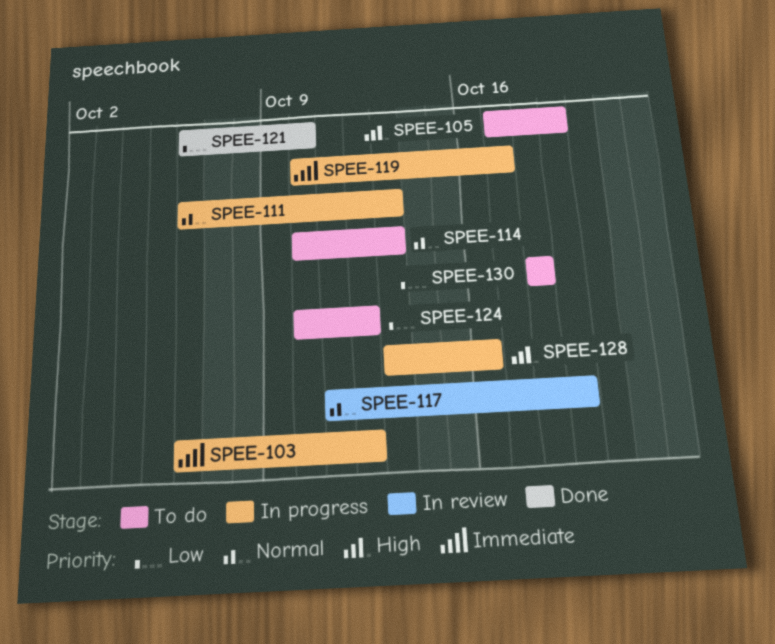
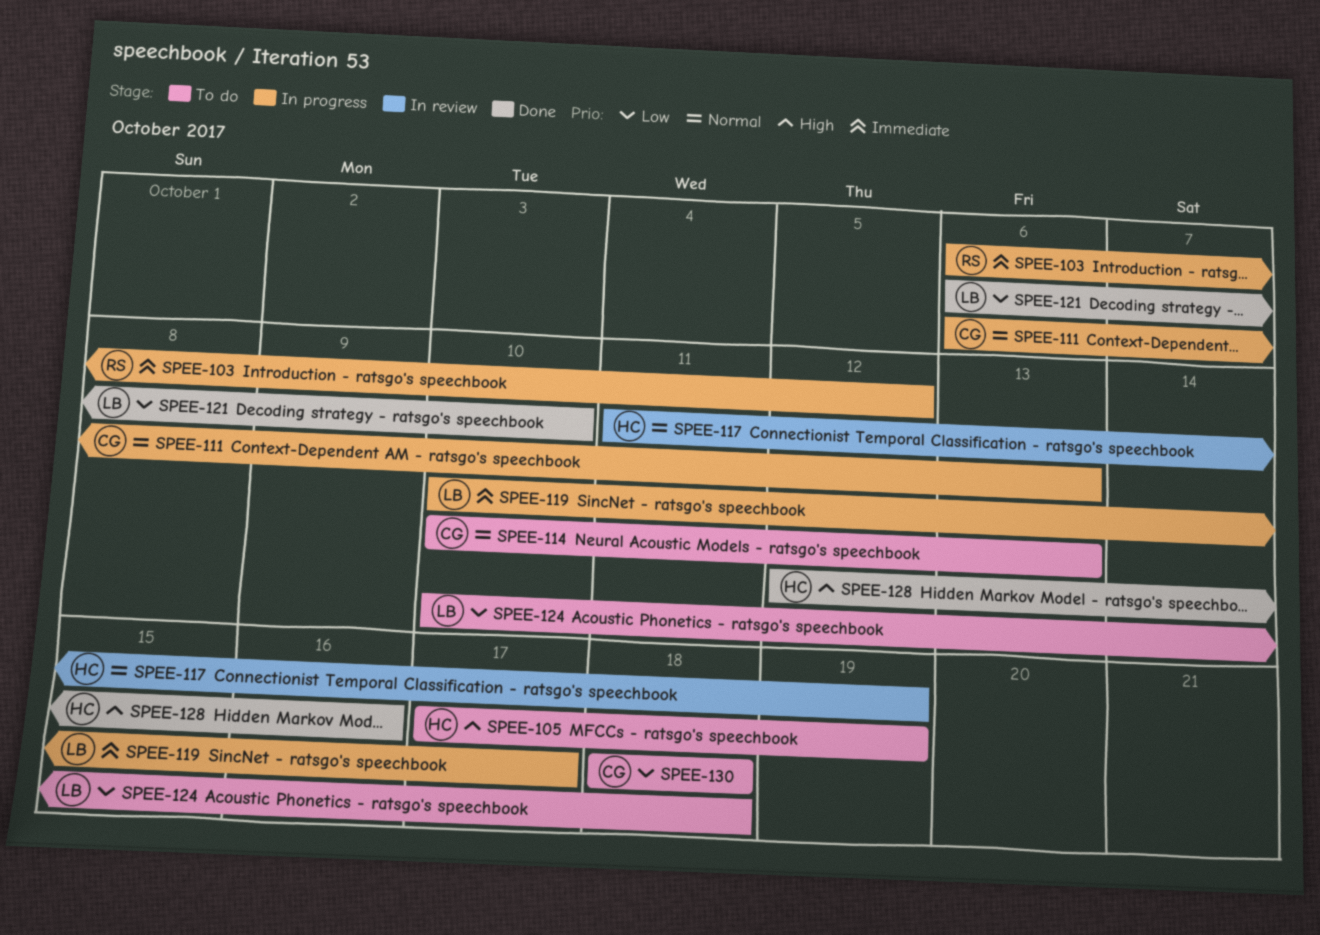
SPEE-124, due: Oct 12 -> Oct 18
SPEE-128, status: In progress -> Done
SPEE-128, start: Oct 13 -> Oct 12

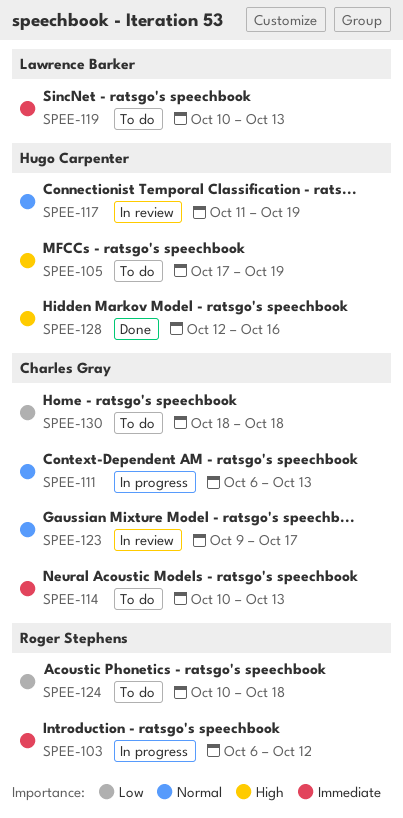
SPEE-114, priority: Normal -> Immediate
SPEE-119, status: In progress -> To do
SPEE-119, due: Oct 17 -> Oct 13
SPEE-121: present -> none
SPEE-123: none -> present
SPEE-124, owner: Lawrence Barker -> Roger Stephens

